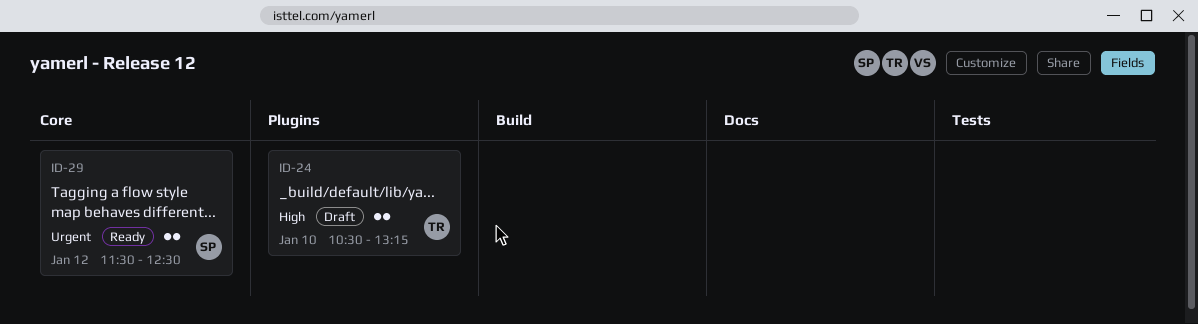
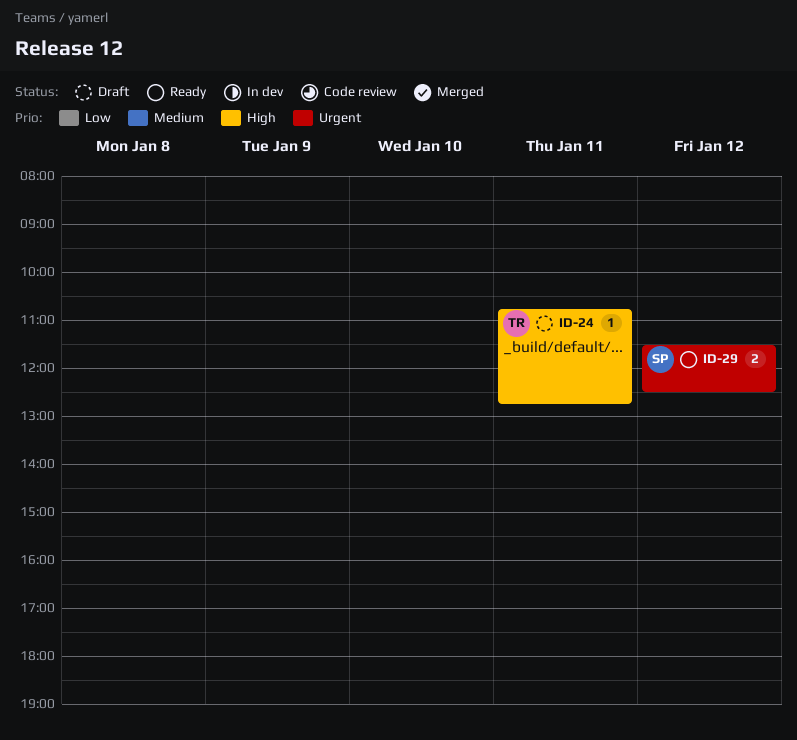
ID-24, estimate: 2 -> 1
ID-24, day: Jan 10 -> Jan 11
ID-24, begins: 10:30 -> 10:45
ID-24, ends: 13:15 -> 12:45

